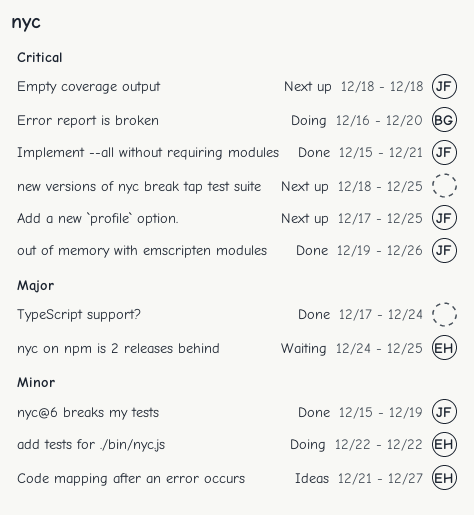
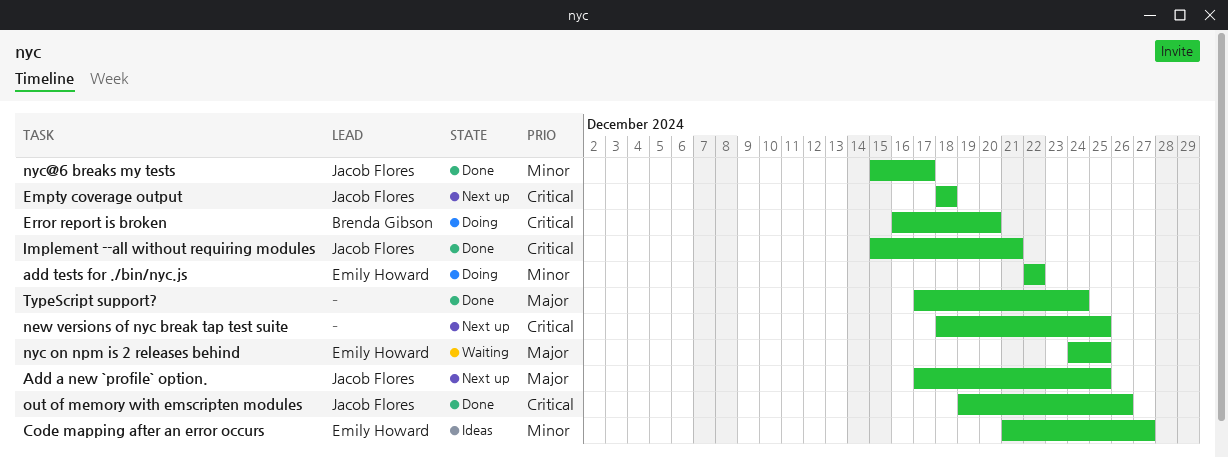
Add a new `profile` option., priority: Critical -> Major
nyc@6 breaks my tests, due: Dec 19 -> Dec 17

